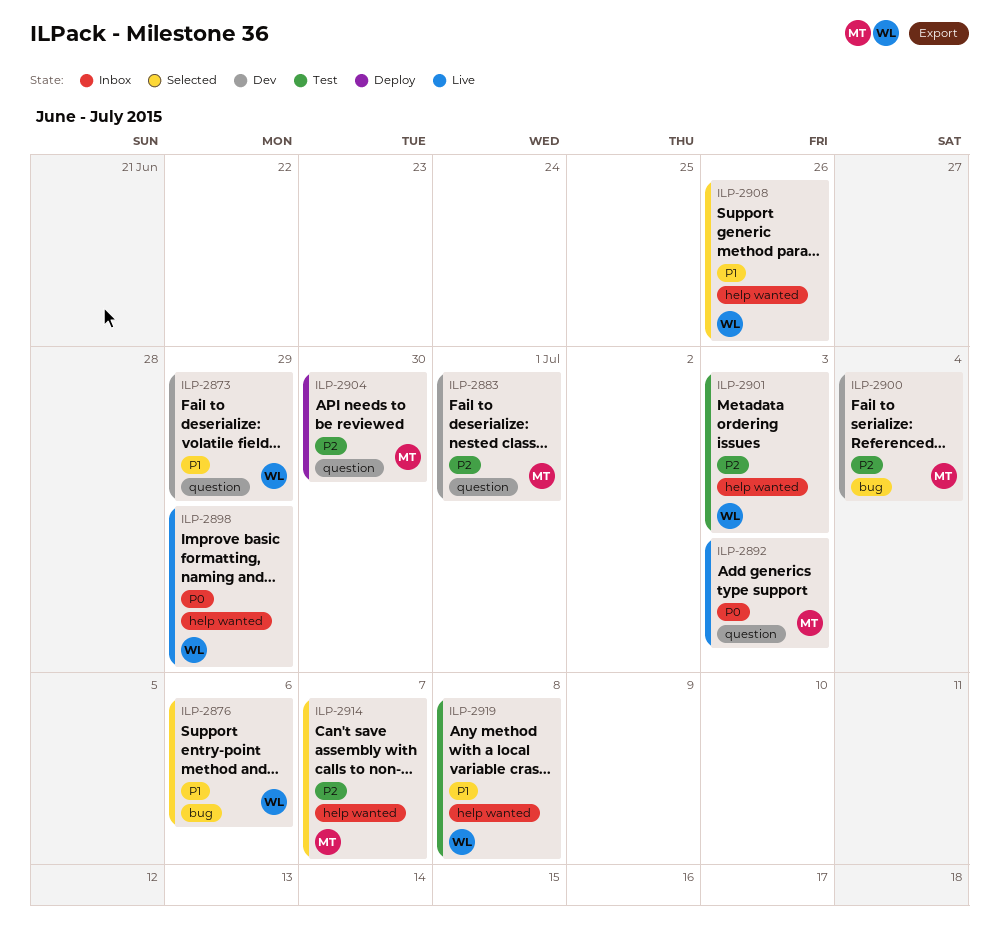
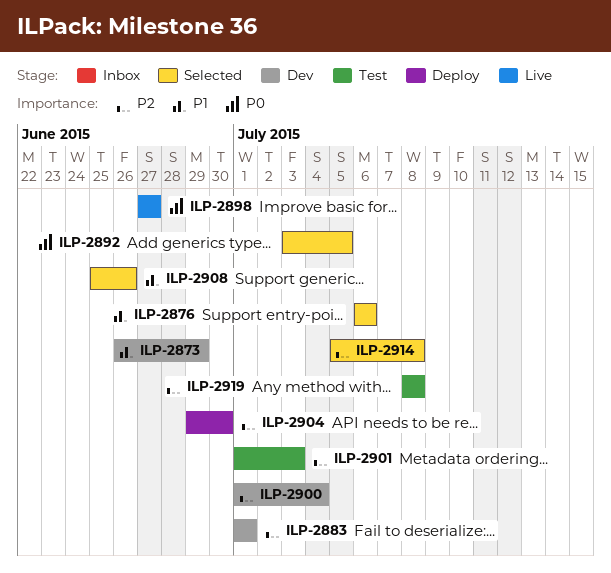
ILP-2892, status: Live -> Selected
ILP-2892, due: Jul 3 -> Jul 5
ILP-2898, due: Jun 29 -> Jun 27
ILP-2914, due: Jul 7 -> Jul 8
ILP-2919, priority: P1 -> P2

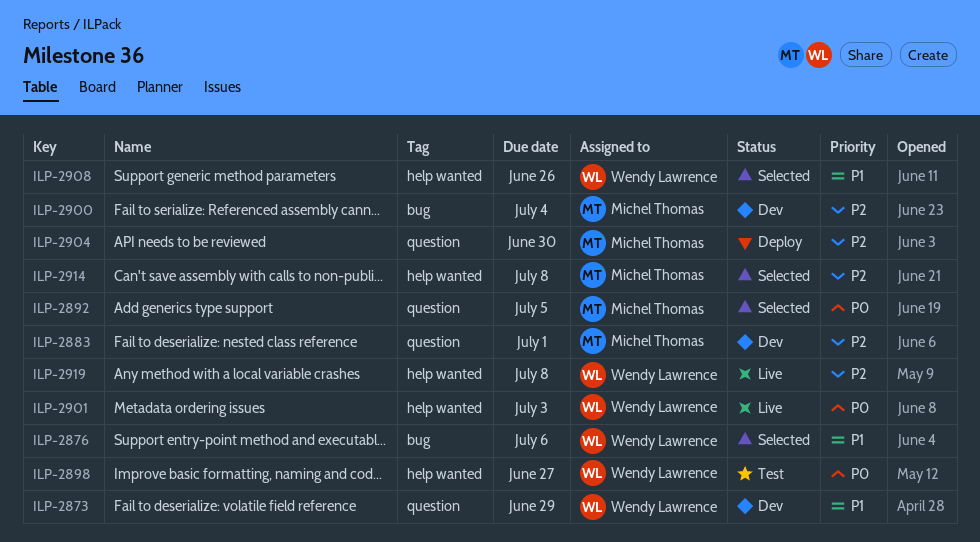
ILP-2898, status: Live -> Test
ILP-2901, status: Test -> Live
ILP-2901, priority: P2 -> P0
ILP-2919, status: Test -> Live

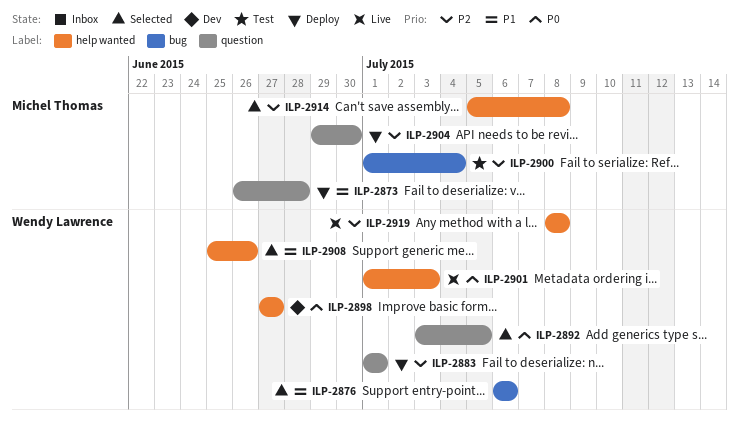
ILP-2873, status: Dev -> Deploy
ILP-2873, owner: Wendy Lawrence -> Michel Thomas
ILP-2873, due: Jun 29 -> Jun 28
ILP-2883, status: Dev -> Deploy
ILP-2883, owner: Michel Thomas -> Wendy Lawrence
ILP-2892, owner: Michel Thomas -> Wendy Lawrence
ILP-2898, status: Test -> Dev
ILP-2900, status: Dev -> Test

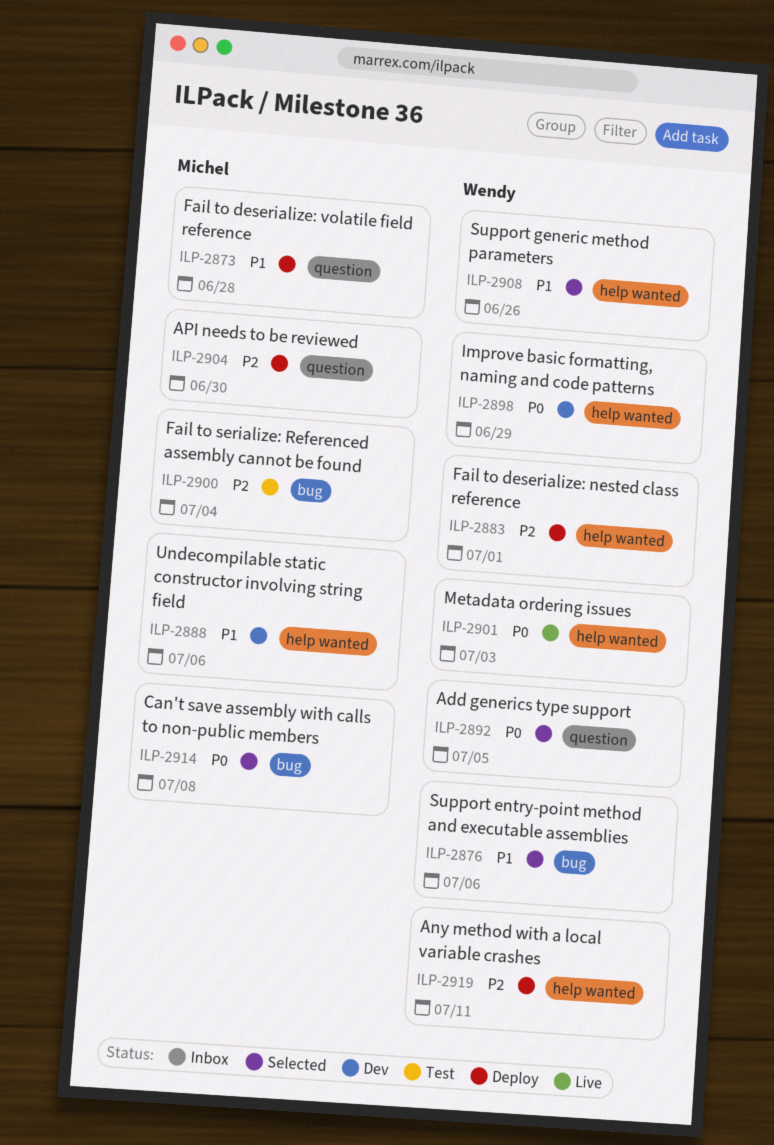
ILP-2883, label: question -> help wanted
ILP-2888: none -> present
ILP-2898, due: Jun 27 -> Jun 29
ILP-2914, priority: P2 -> P0
ILP-2914, label: help wanted -> bug
ILP-2919, status: Live -> Deploy
ILP-2919, due: Jul 8 -> Jul 11

